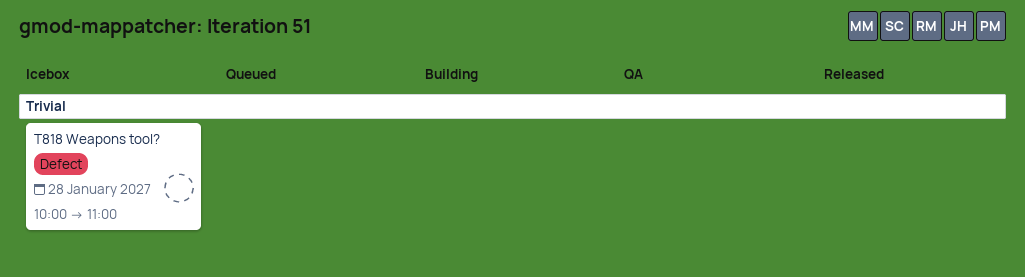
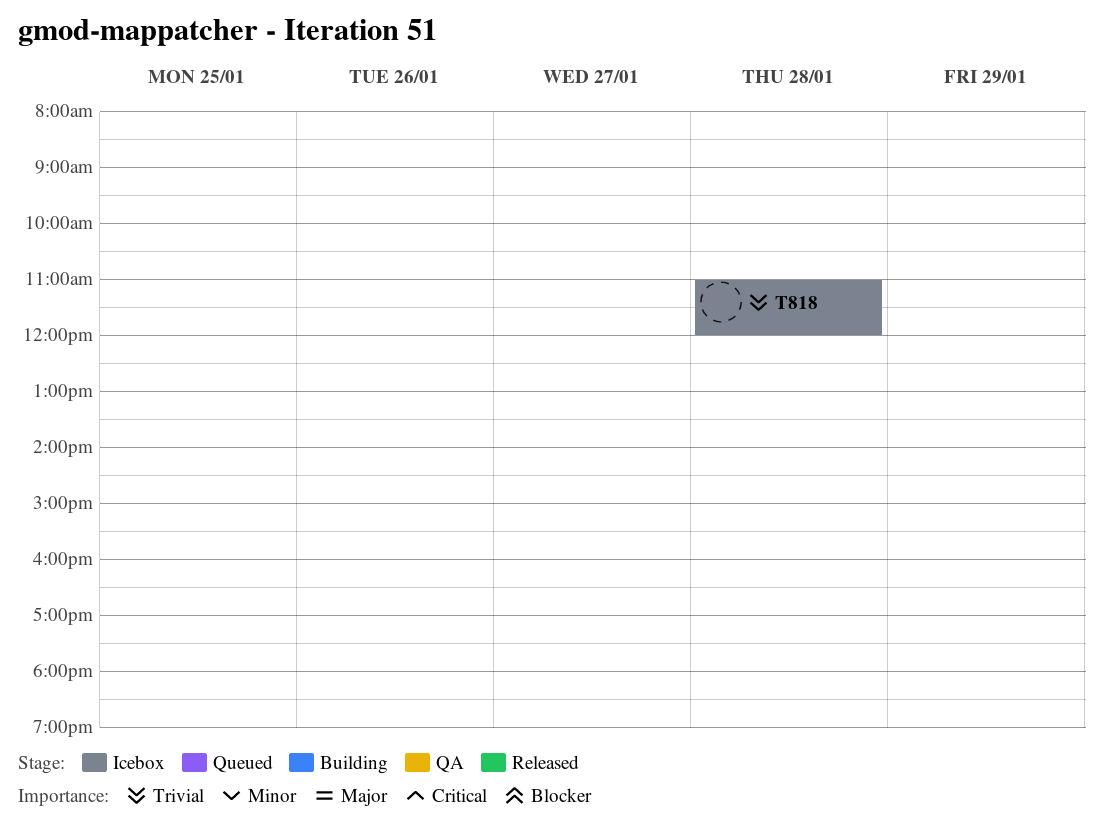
T818, begins: 10:00 -> 11:00
T818, ends: 11:00 -> 12:00

